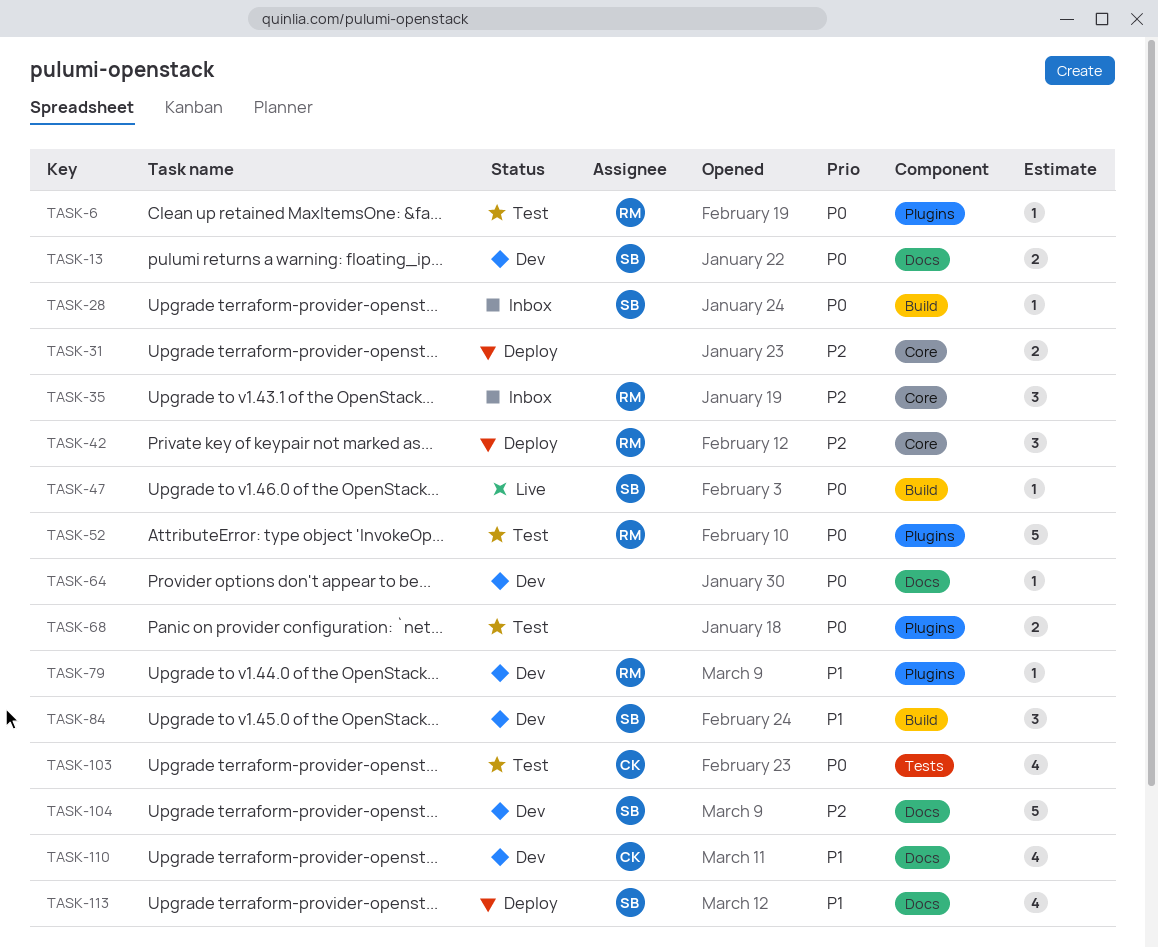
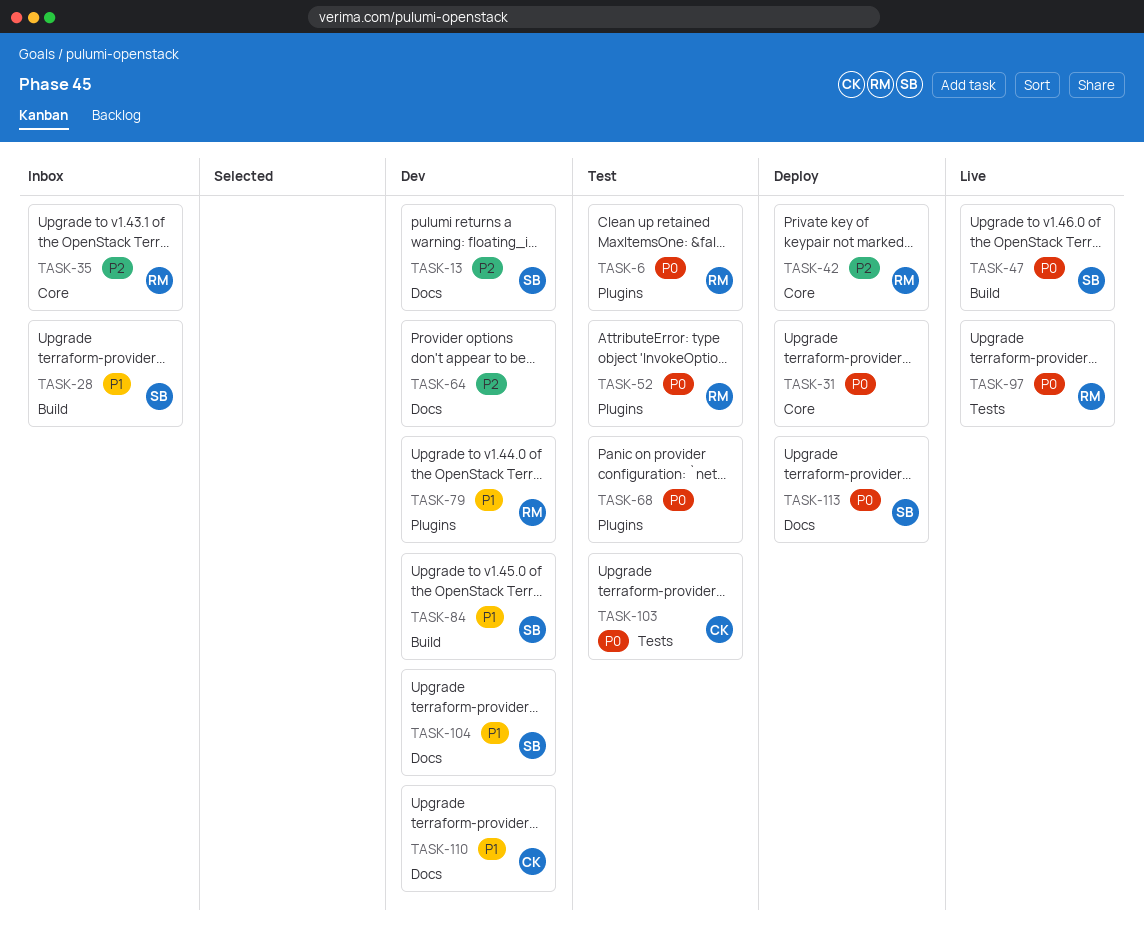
TASK-13, priority: P0 -> P2
TASK-28, priority: P0 -> P1
TASK-31, priority: P2 -> P0
TASK-64, priority: P0 -> P2
TASK-97: none -> present
TASK-104, priority: P2 -> P1
TASK-113, priority: P1 -> P0

